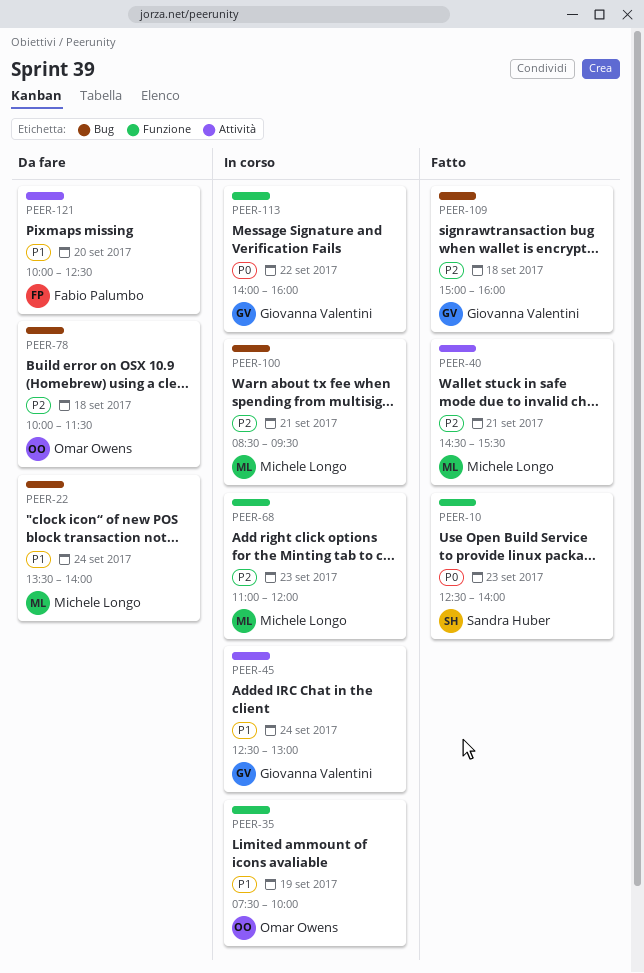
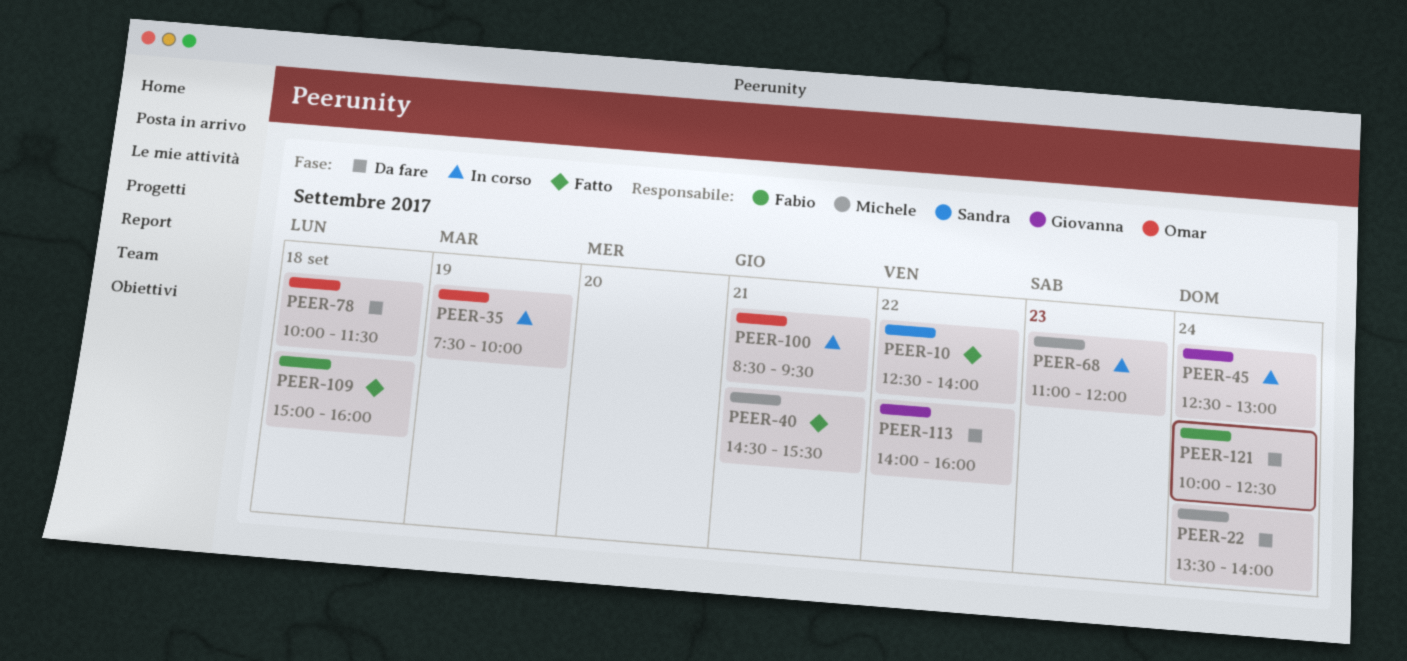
PEER-10, day: Sep 23 -> Sep 22
PEER-100, owner: Michele Longo -> Omar Owens
PEER-109, owner: Giovanna Valentini -> Fabio Palumbo
PEER-113, status: In corso -> Da fare
PEER-121, day: Sep 20 -> Sep 24

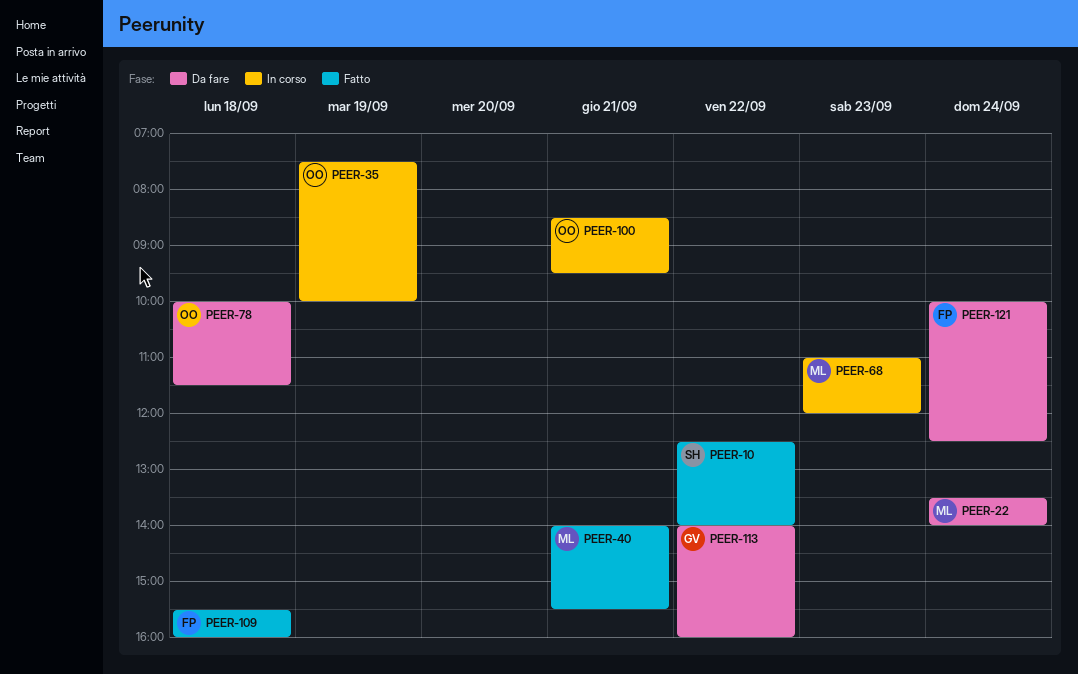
PEER-40, begins: 14:30 -> 14:00
PEER-45: present -> none
PEER-109, begins: 15:00 -> 15:30

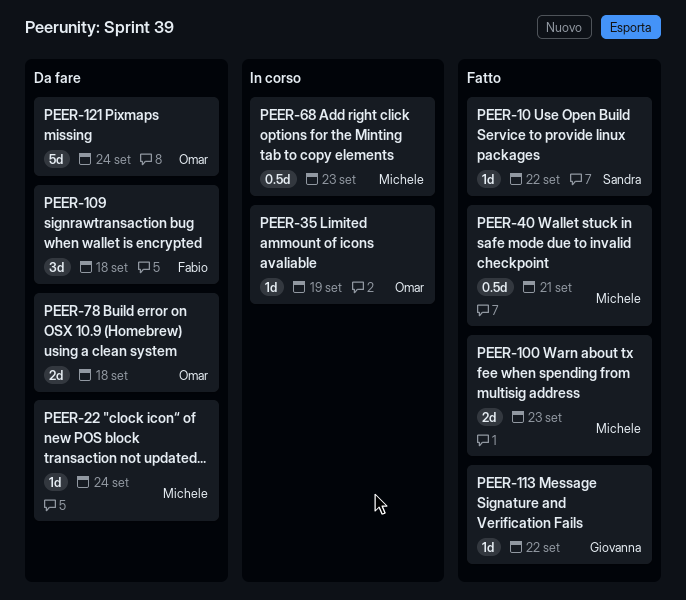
PEER-100, status: In corso -> Fatto
PEER-100, owner: Omar -> Michele
PEER-100, day: Sep 21 -> Sep 23
PEER-109, status: Fatto -> Da fare
PEER-113, status: Da fare -> Fatto
PEER-121, owner: Fabio -> Omar

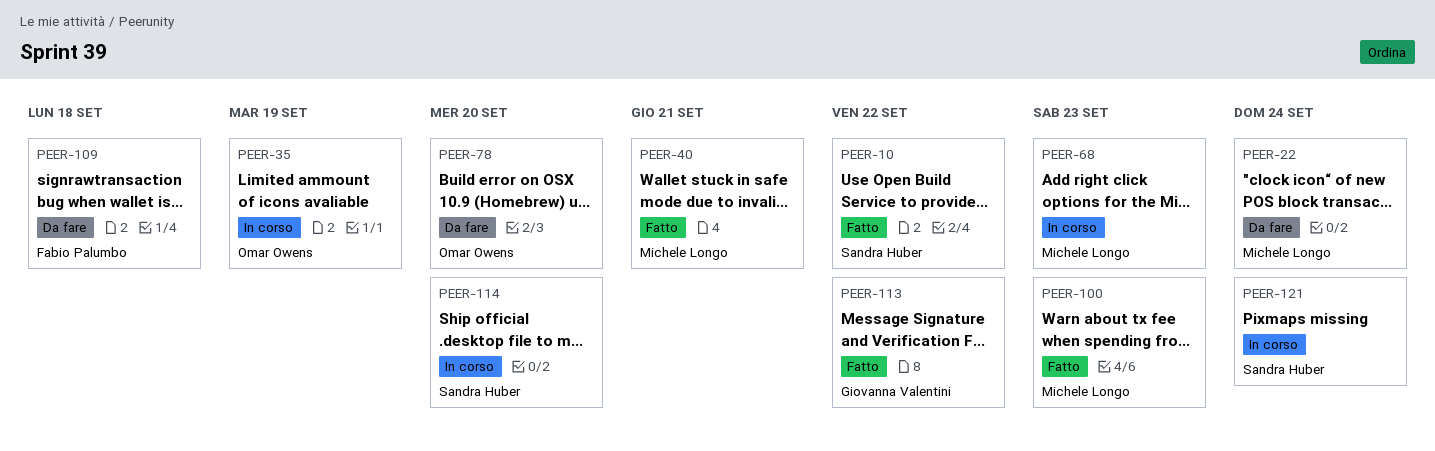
PEER-78, day: Sep 18 -> Sep 20
PEER-114: none -> present
PEER-121, status: Da fare -> In corso
PEER-121, owner: Omar Owens -> Sandra Huber

